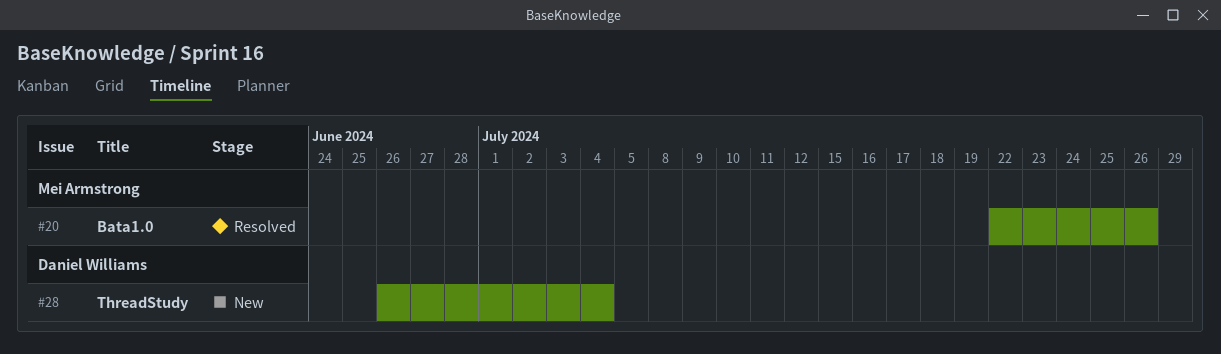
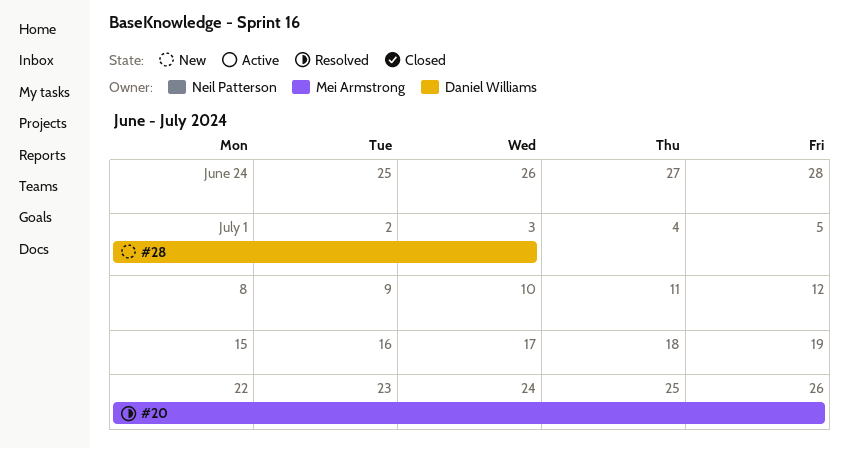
#28, start: Jun 26 -> Jul 1
#28, due: Jul 4 -> Jul 3

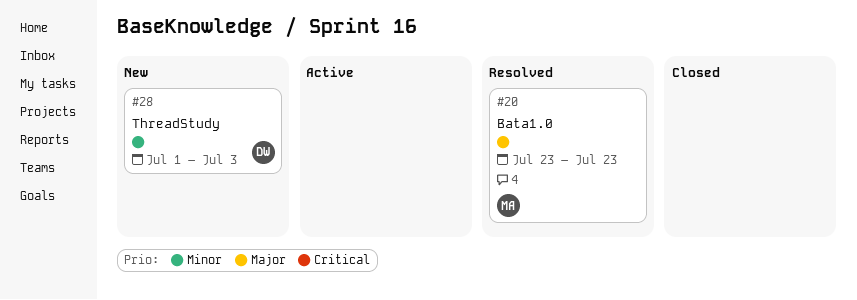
#20, start: Jul 22 -> Jul 23
#20, due: Jul 26 -> Jul 23

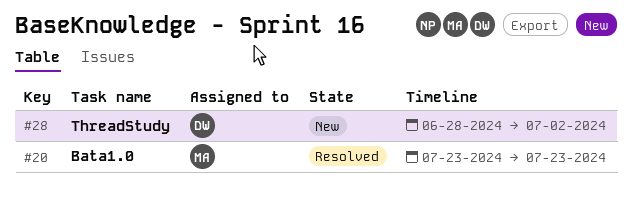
#28, start: Jul 1 -> Jun 28
#28, due: Jul 3 -> Jul 2

